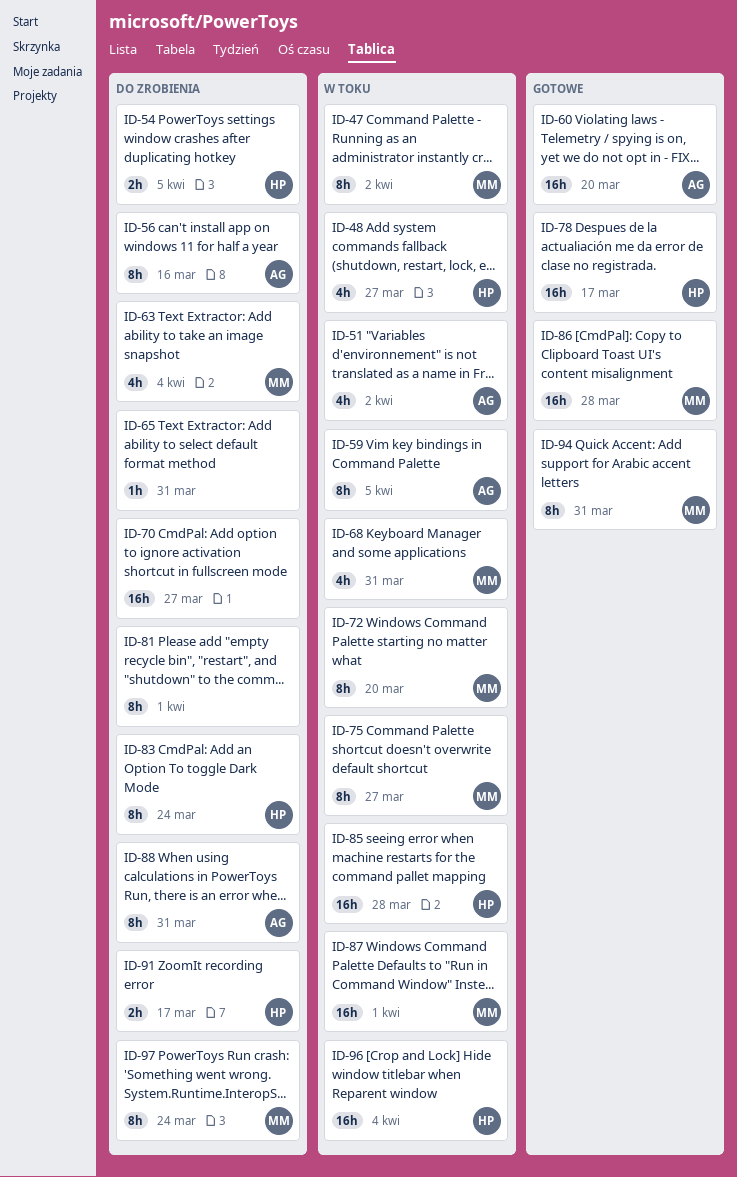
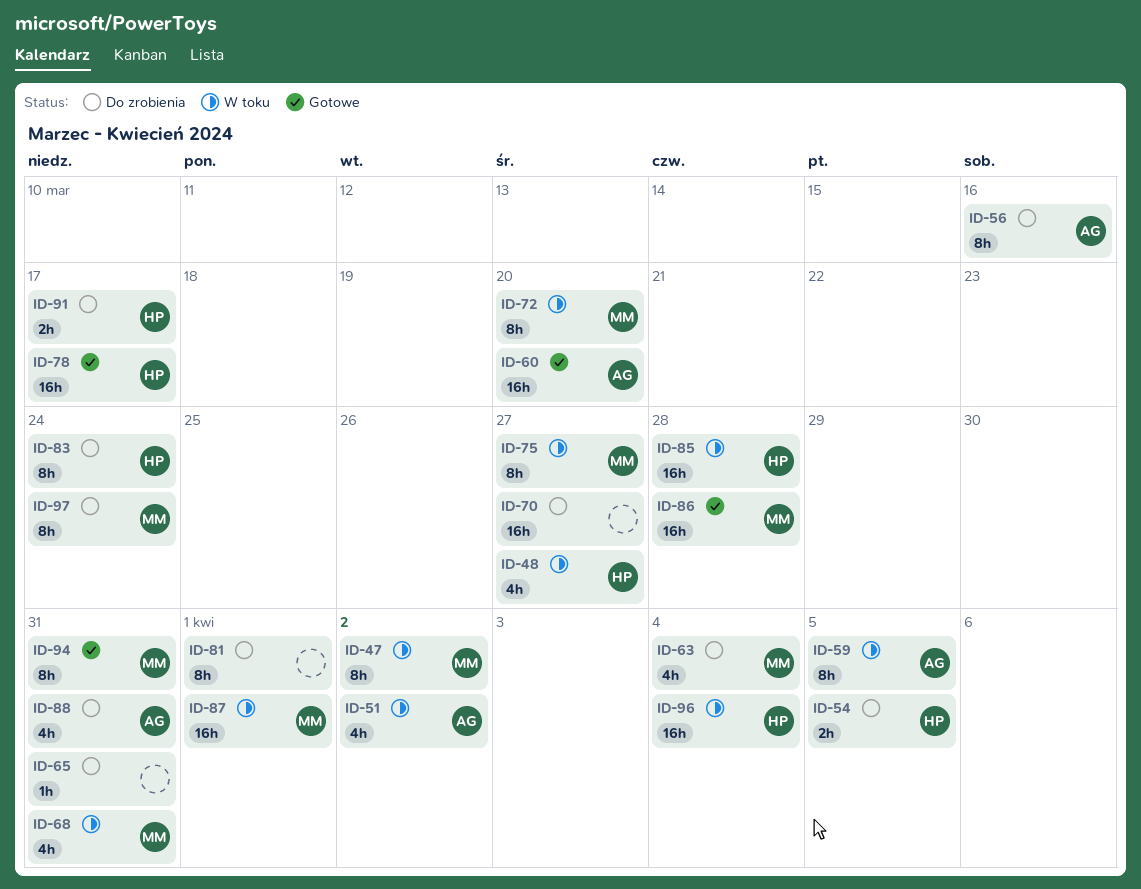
ID-88, estimate: 8h -> 4h

